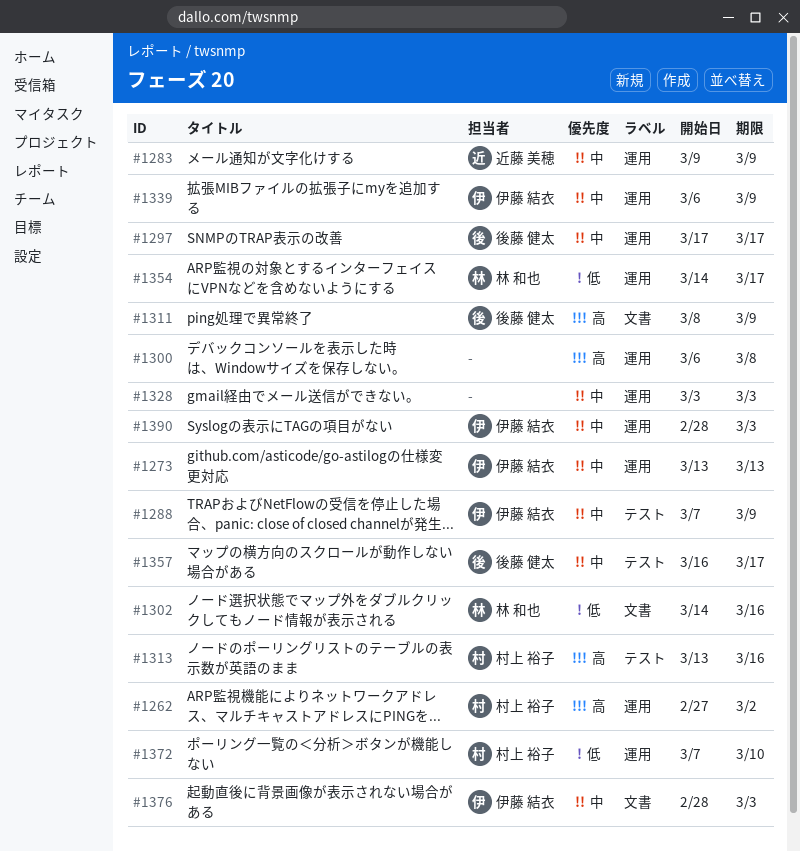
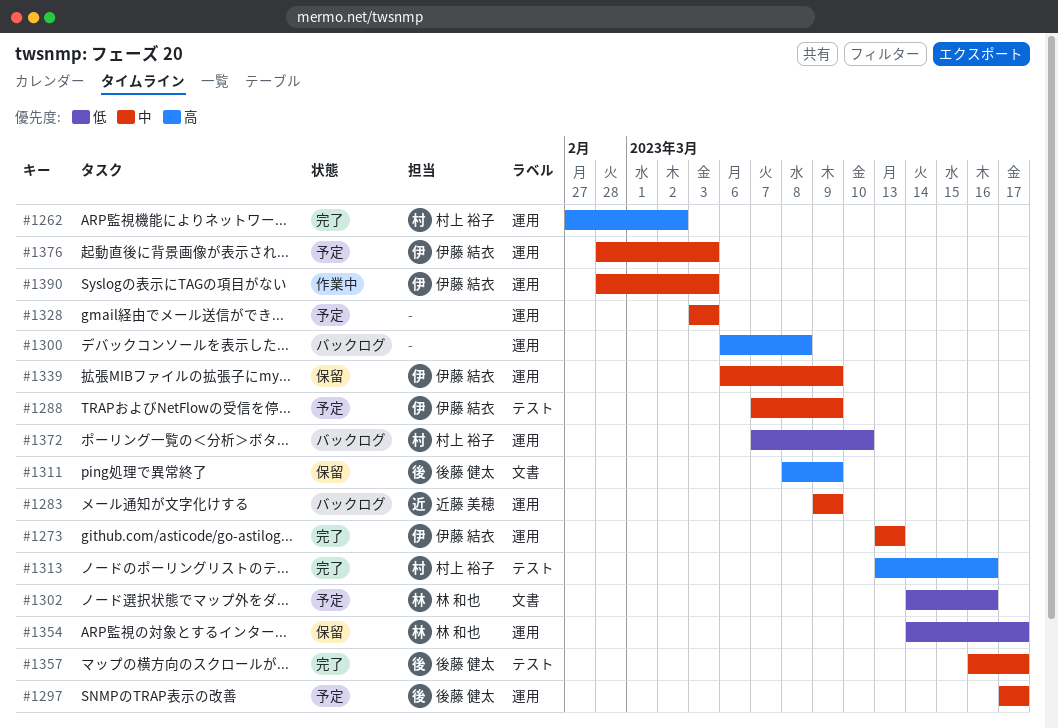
#1376, label: 文書 -> 運用

